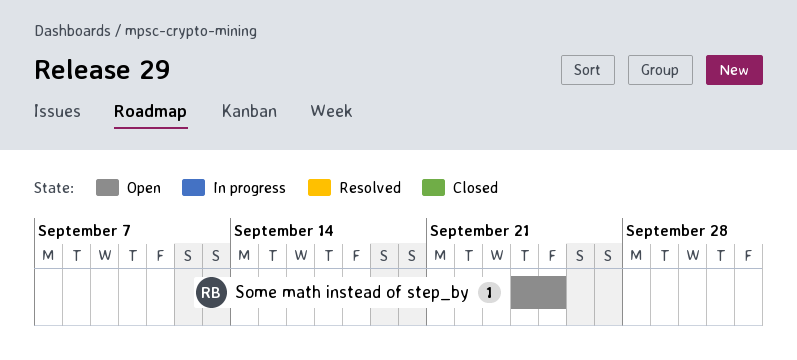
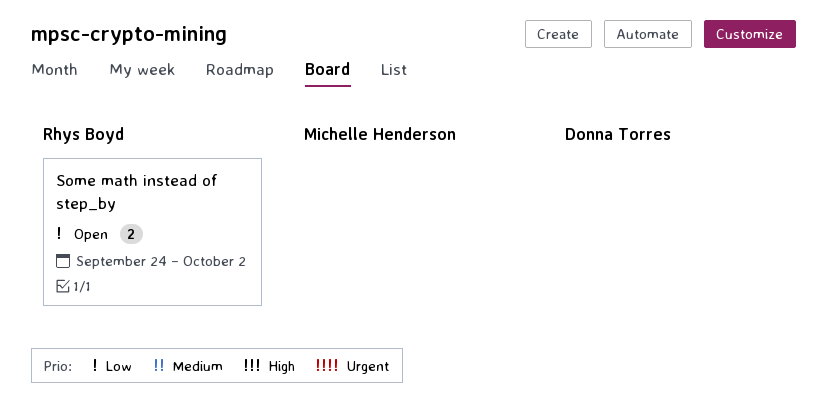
Some math instead of step_by, estimate: 1 -> 2
Some math instead of step_by, due: Sep 25 -> Oct 2

